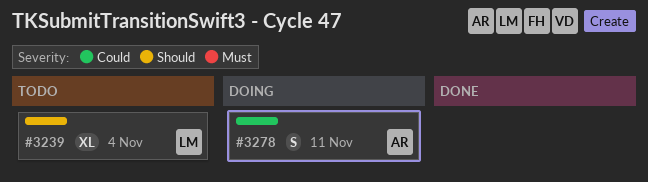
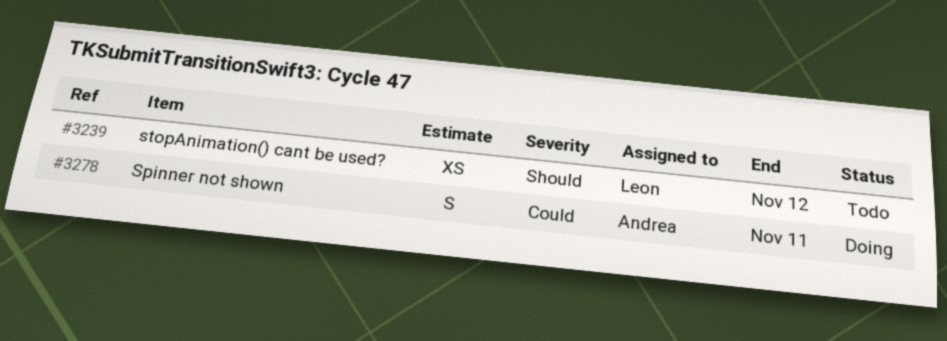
#3239, estimate: XL -> XS
#3239, due: Nov 4 -> Nov 12

